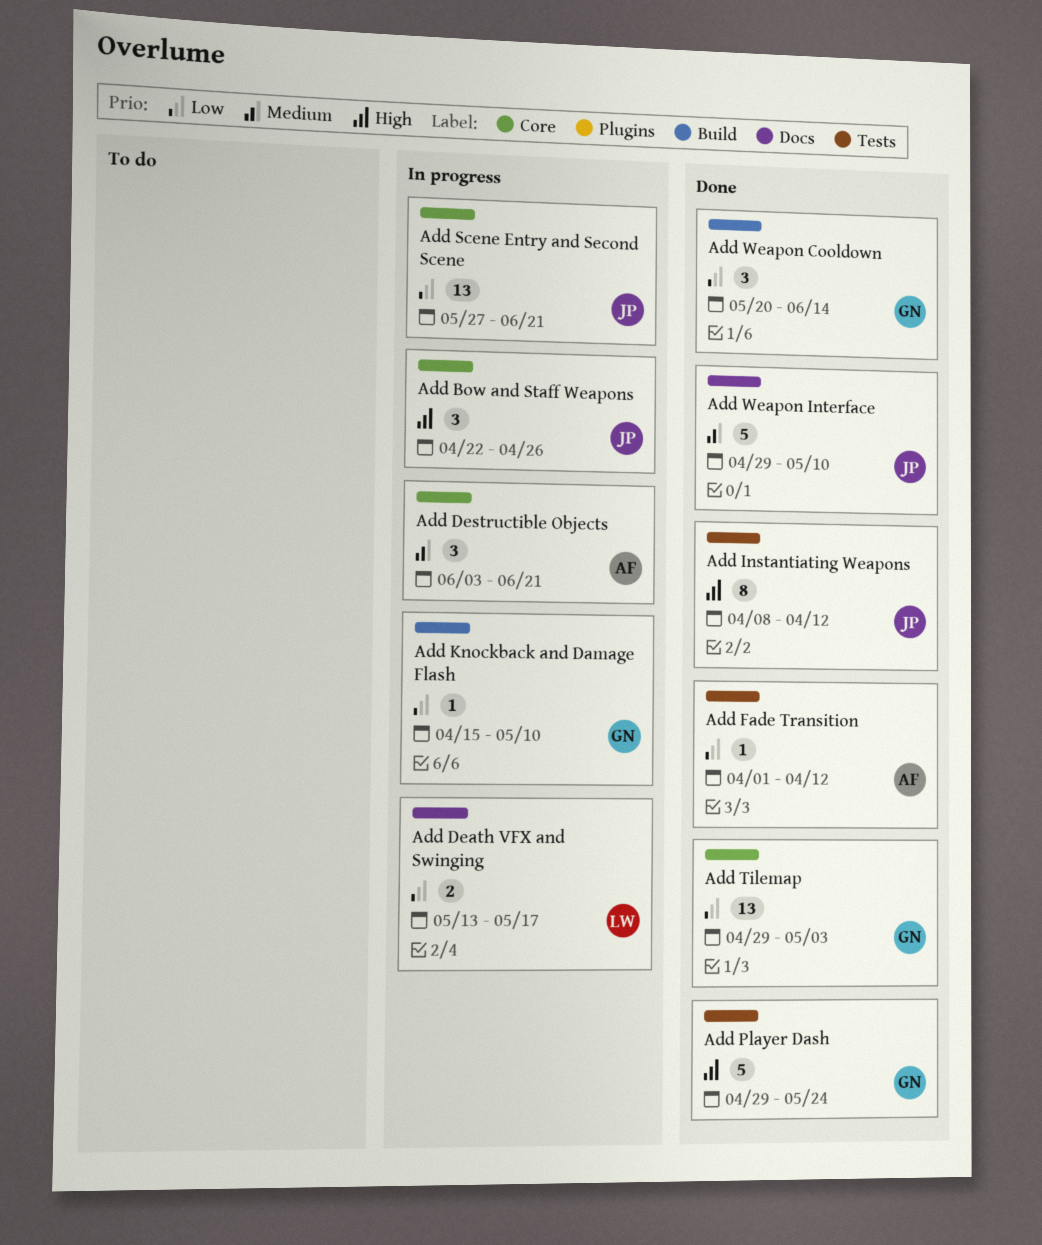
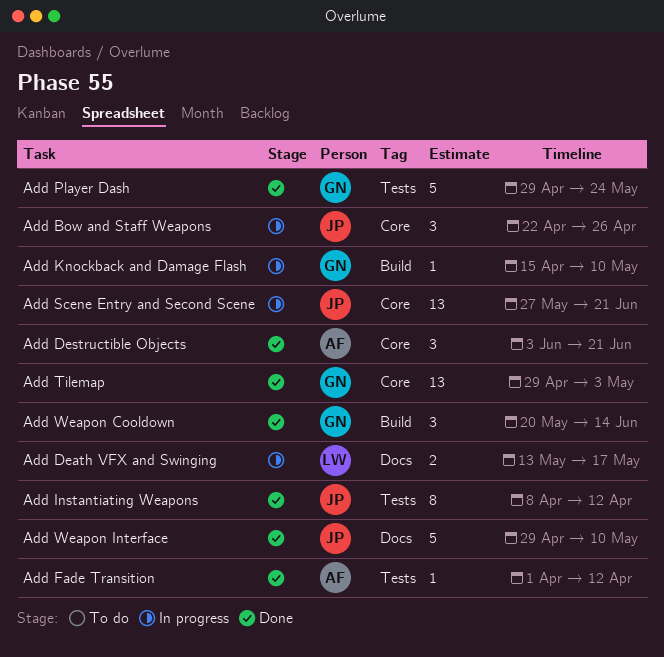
Add Destructible Objects, status: In progress -> Done

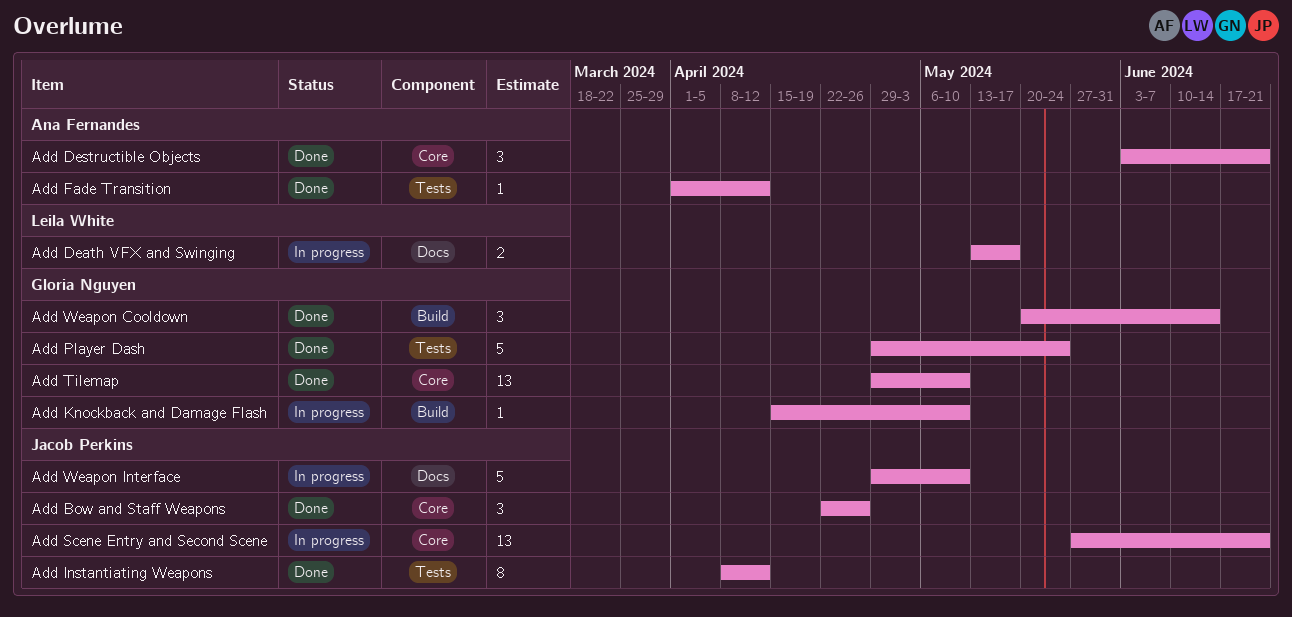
Add Bow and Staff Weapons, status: In progress -> Done
Add Tilemap, due: May 3 -> May 10
Add Weapon Interface, status: Done -> In progress

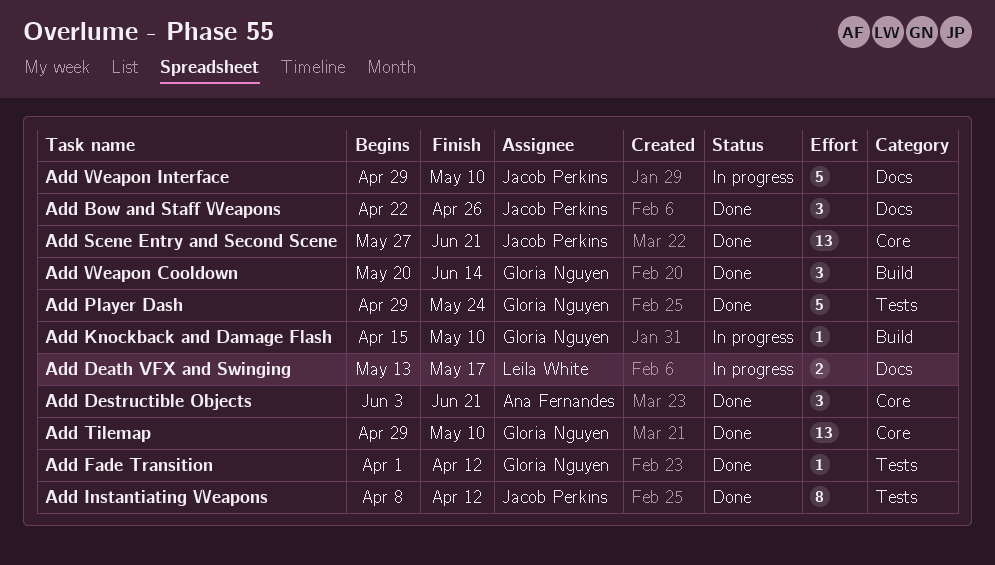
Add Bow and Staff Weapons, label: Core -> Docs
Add Fade Transition, owner: Ana Fernandes -> Gloria Nguyen
Add Scene Entry and Second Scene, status: In progress -> Done

